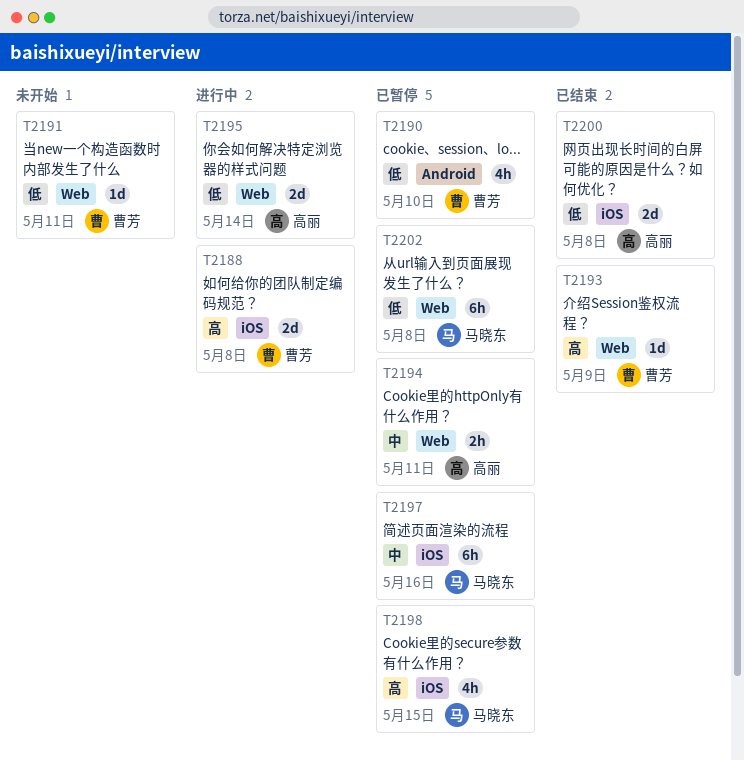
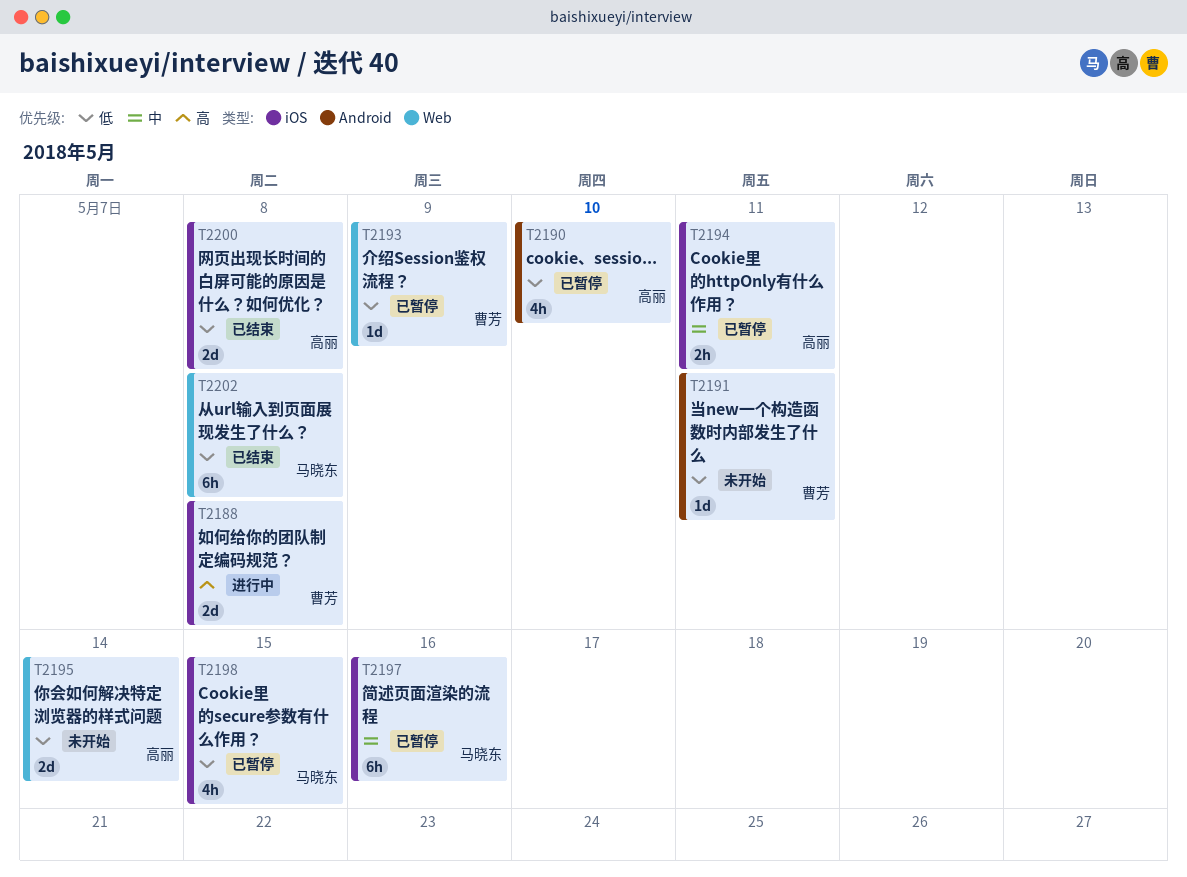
T2190, owner: 曹芳 -> 高丽
T2191, label: Web -> Android
T2193, status: 已结束 -> 已暂停
T2193, priority: 高 -> 低
T2194, label: Web -> iOS
T2195, status: 进行中 -> 未开始
T2198, priority: 高 -> 低
T2202, status: 已暂停 -> 已结束

